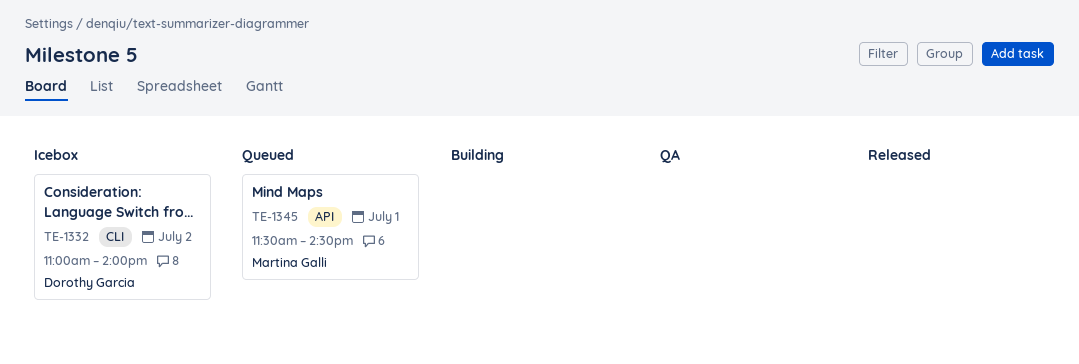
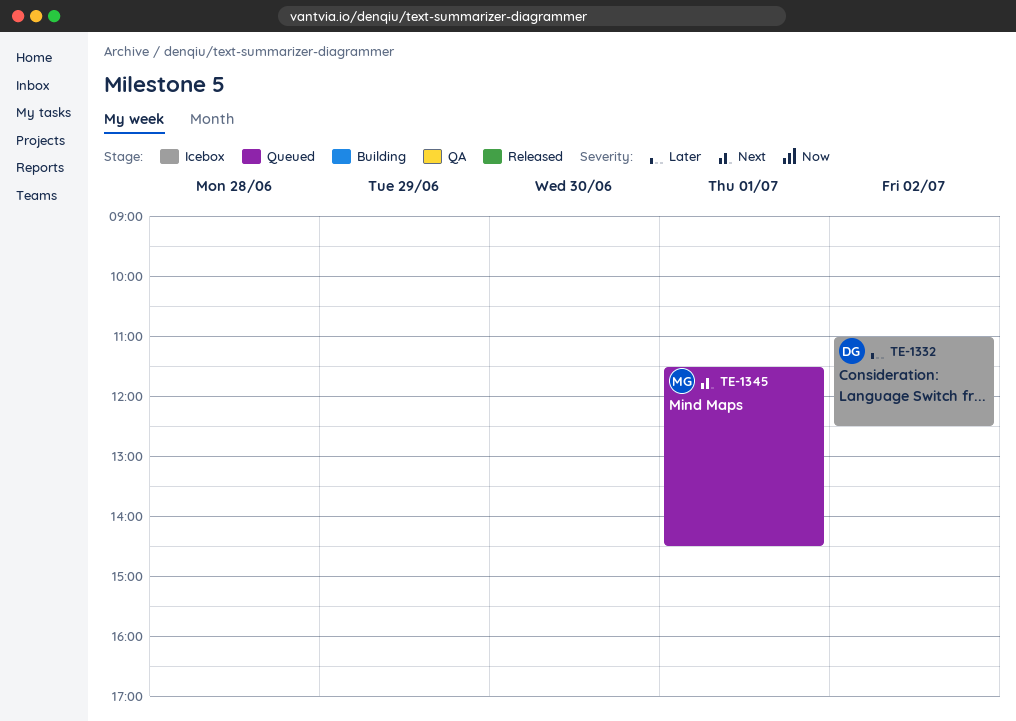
TE-1332, ends: 14:00 -> 12:30

